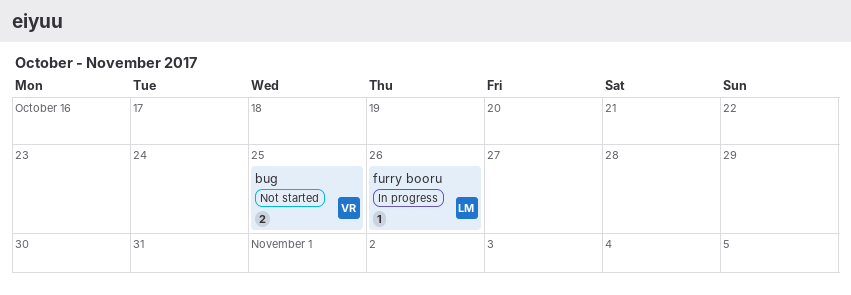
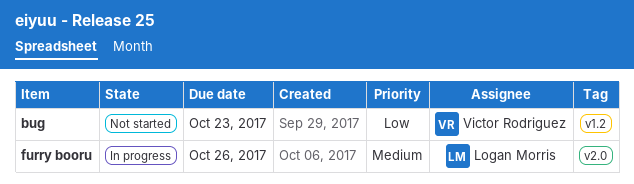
bug, due: Oct 25 -> Oct 23

